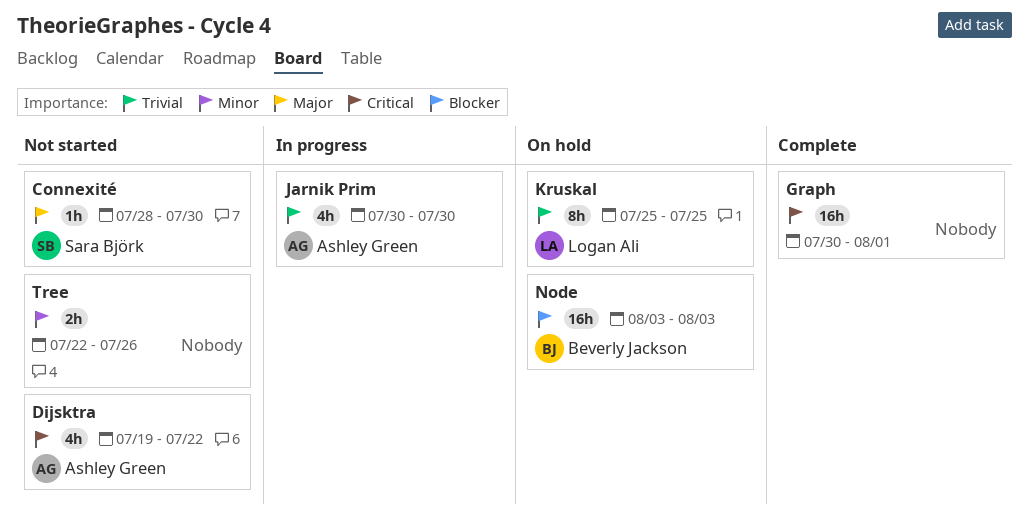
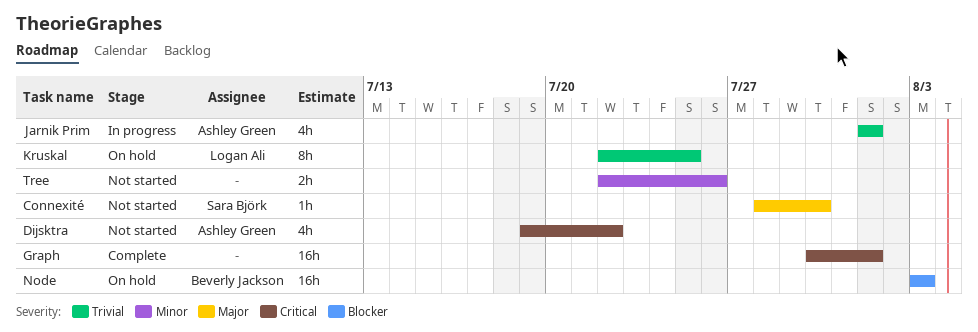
Jarnik Prim, start: Jul 30 -> Aug 1
Jarnik Prim, due: Jul 30 -> Aug 1
Kruskal, start: Jul 25 -> Jul 22

